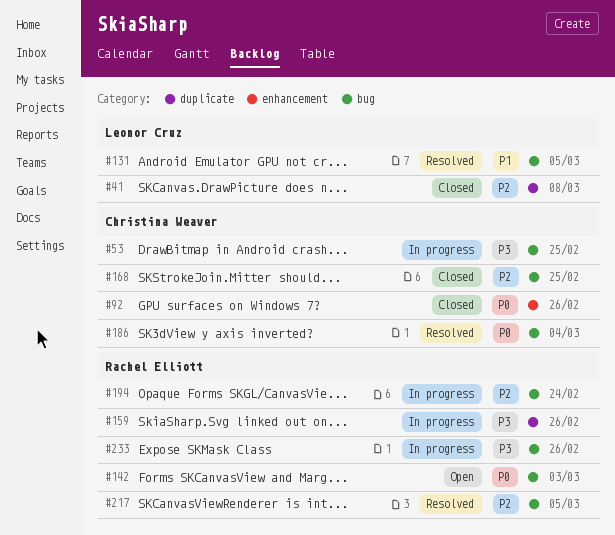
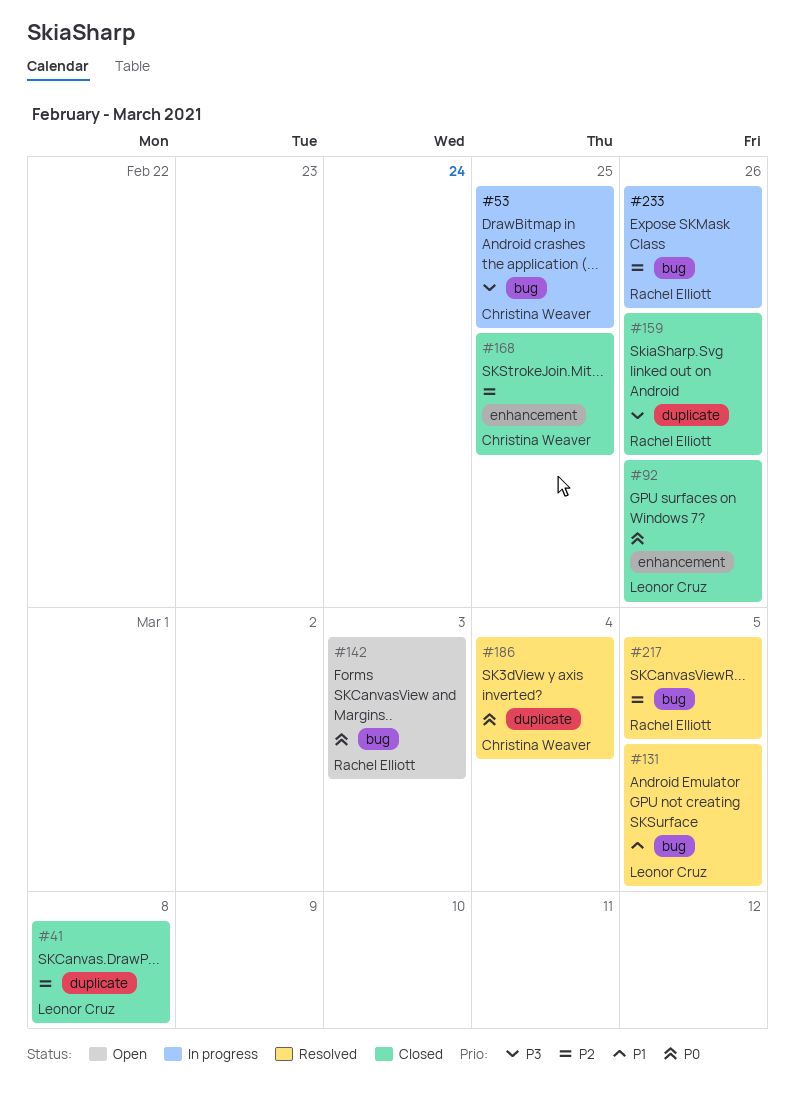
#92, owner: Christina Weaver -> Leonor Cruz
#159, status: In progress -> Closed
#168, label: bug -> enhancement
#186, label: bug -> duplicate
#194: present -> none
#233, priority: P3 -> P2

